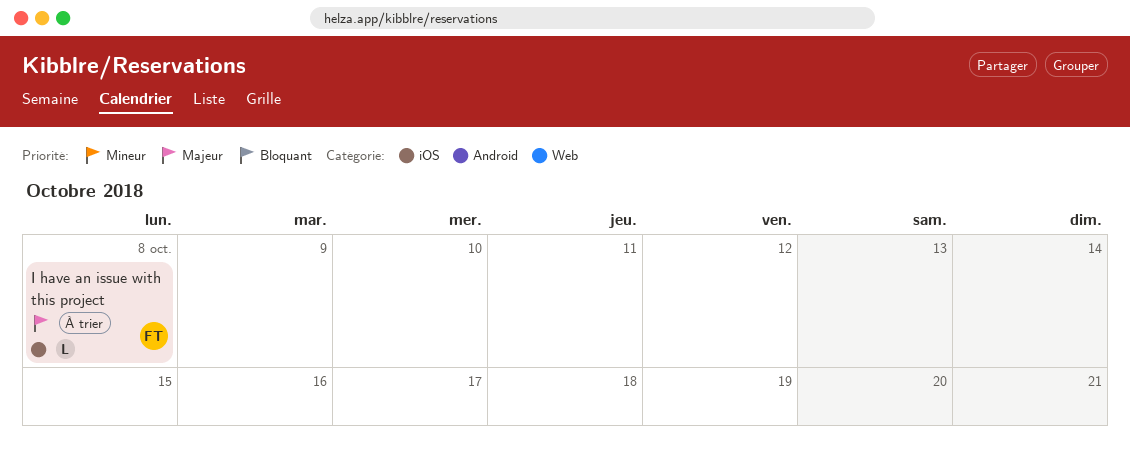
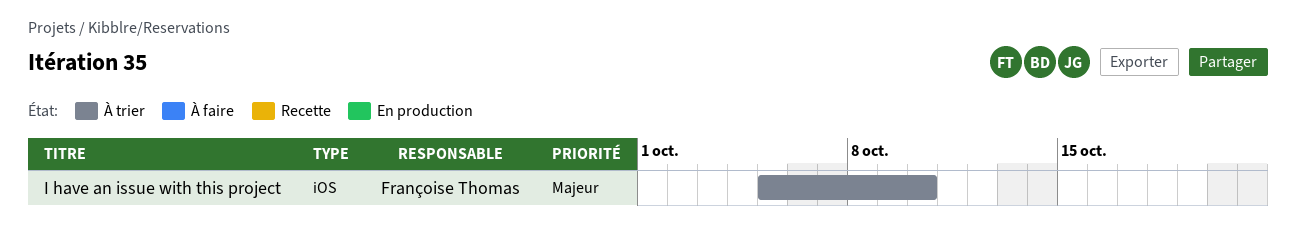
I have an issue with this project, due: Oct 8 -> Oct 10

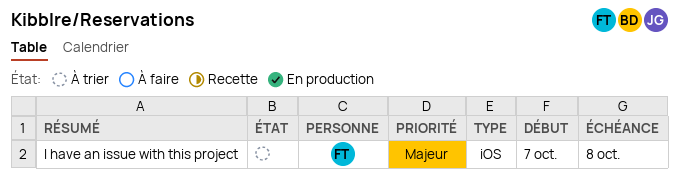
I have an issue with this project, start: Oct 5 -> Oct 7
I have an issue with this project, due: Oct 10 -> Oct 8

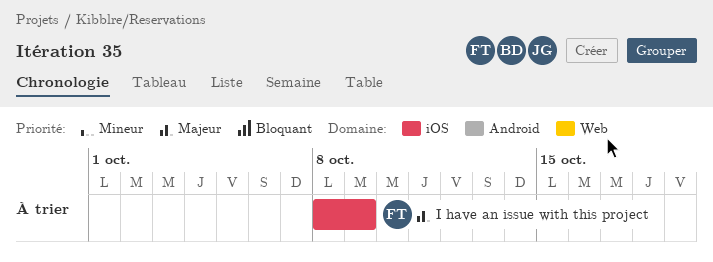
I have an issue with this project, start: Oct 7 -> Oct 8
I have an issue with this project, due: Oct 8 -> Oct 9

